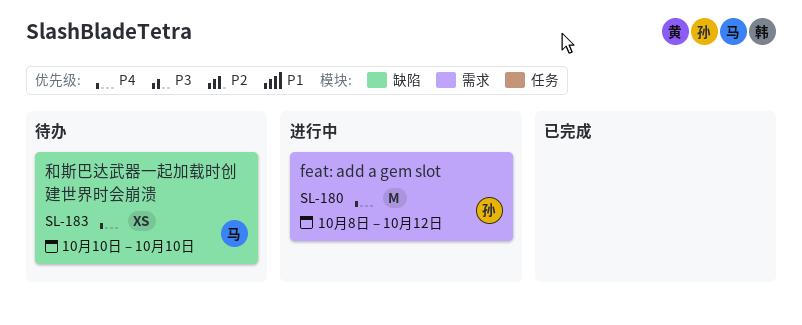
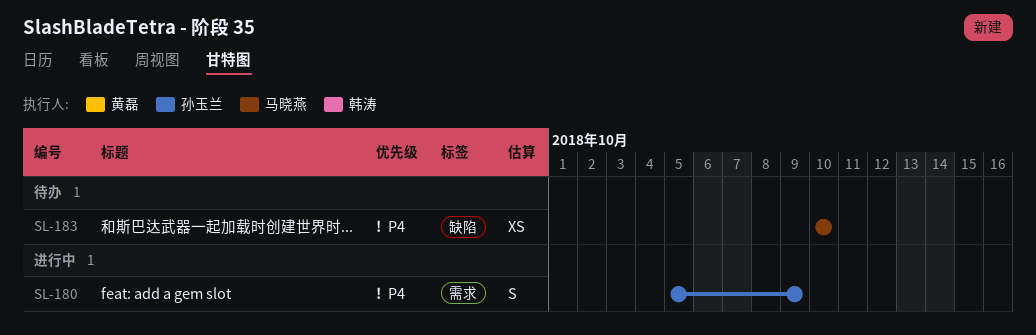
SL-180, estimate: M -> S
SL-180, start: Oct 8 -> Oct 5
SL-180, due: Oct 12 -> Oct 9

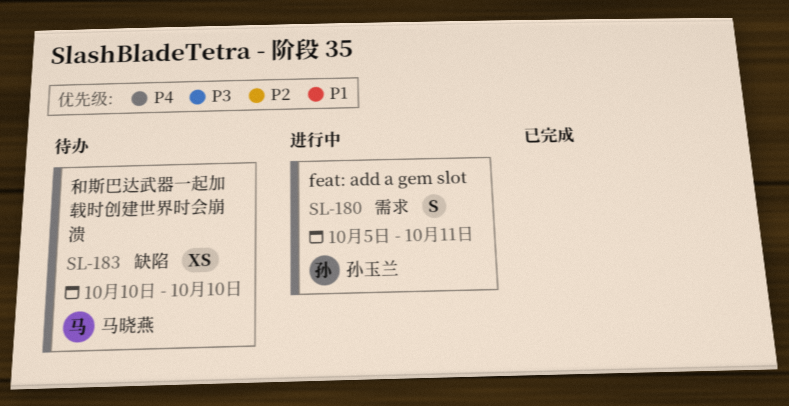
SL-180, due: Oct 9 -> Oct 11

